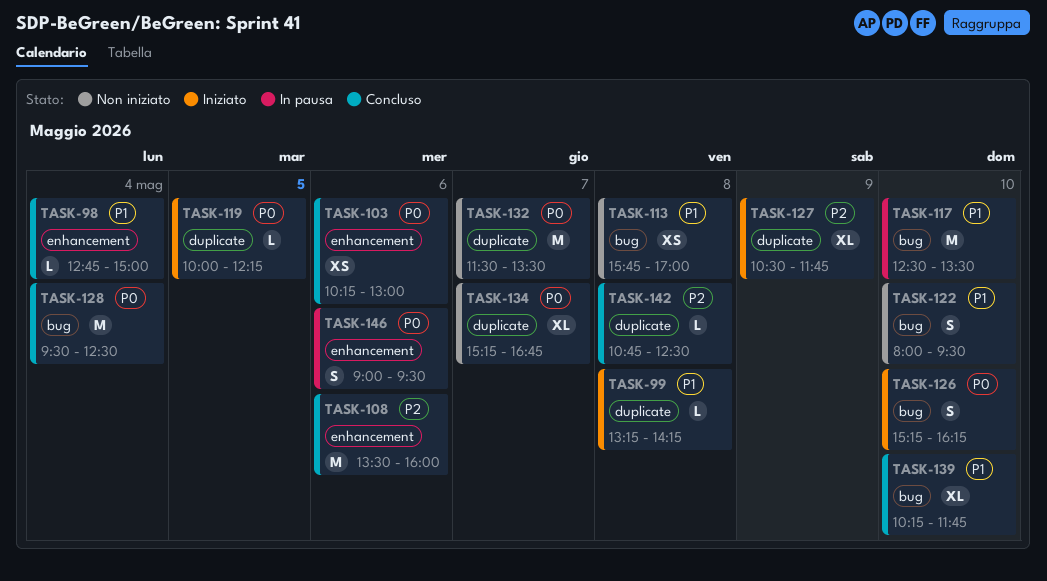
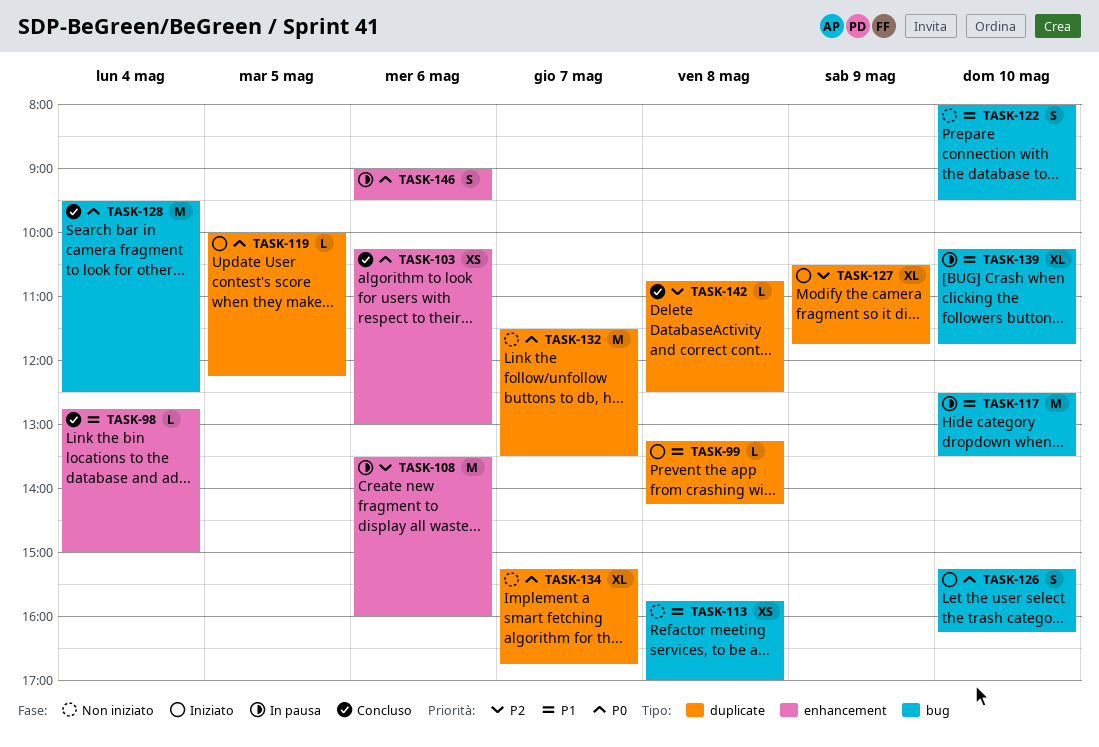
TASK-108, status: Concluso -> In pausa
TASK-139, status: Concluso -> In pausa

